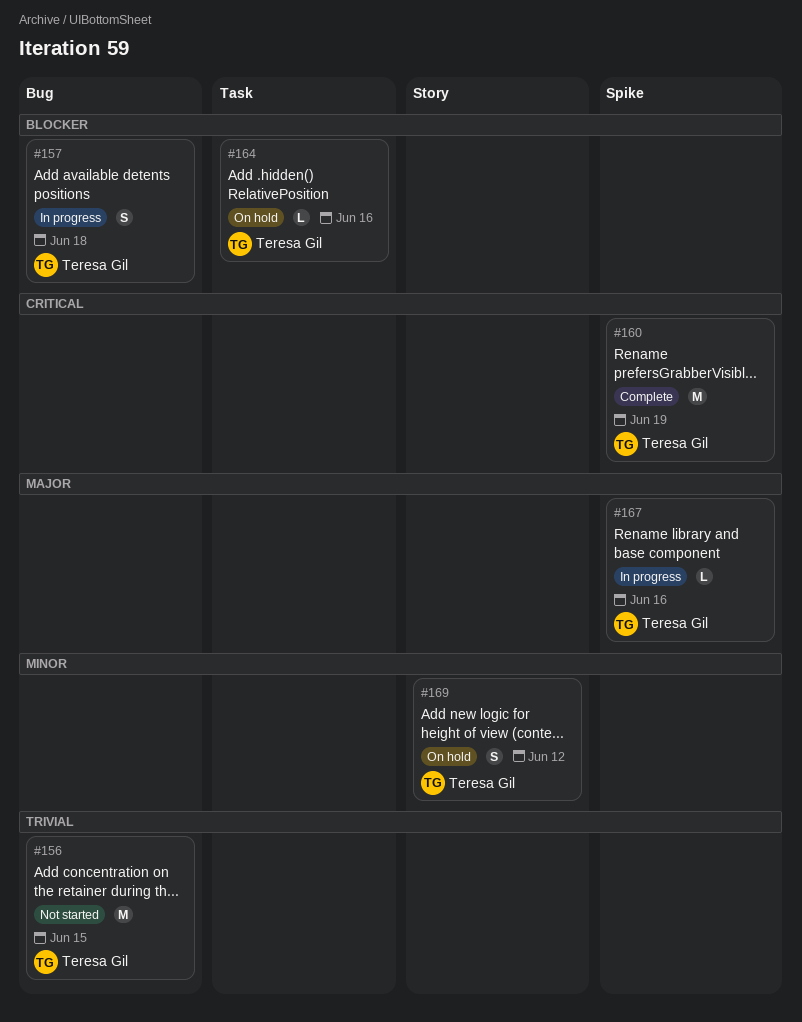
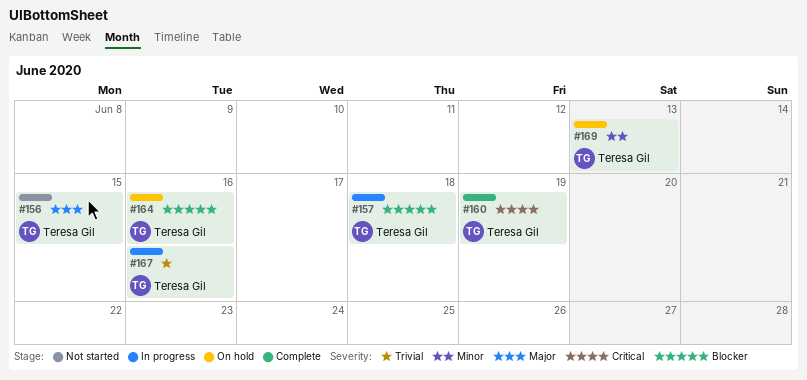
#156, priority: Trivial -> Major
#167, priority: Major -> Trivial
#169, due: Jun 12 -> Jun 13

